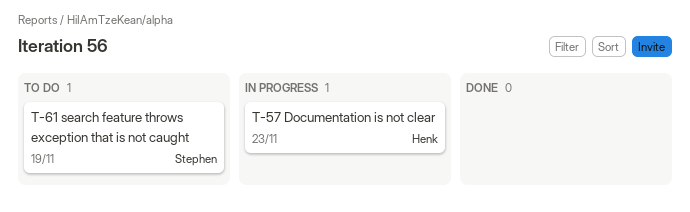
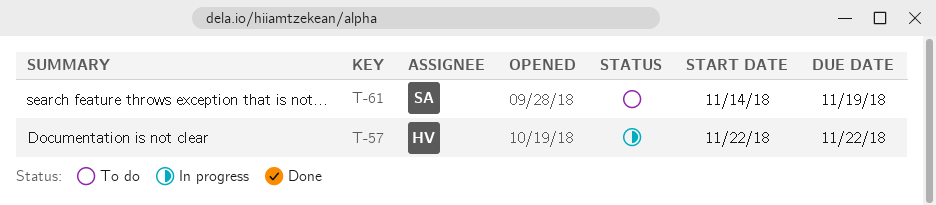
T-57, due: Nov 23 -> Nov 22

